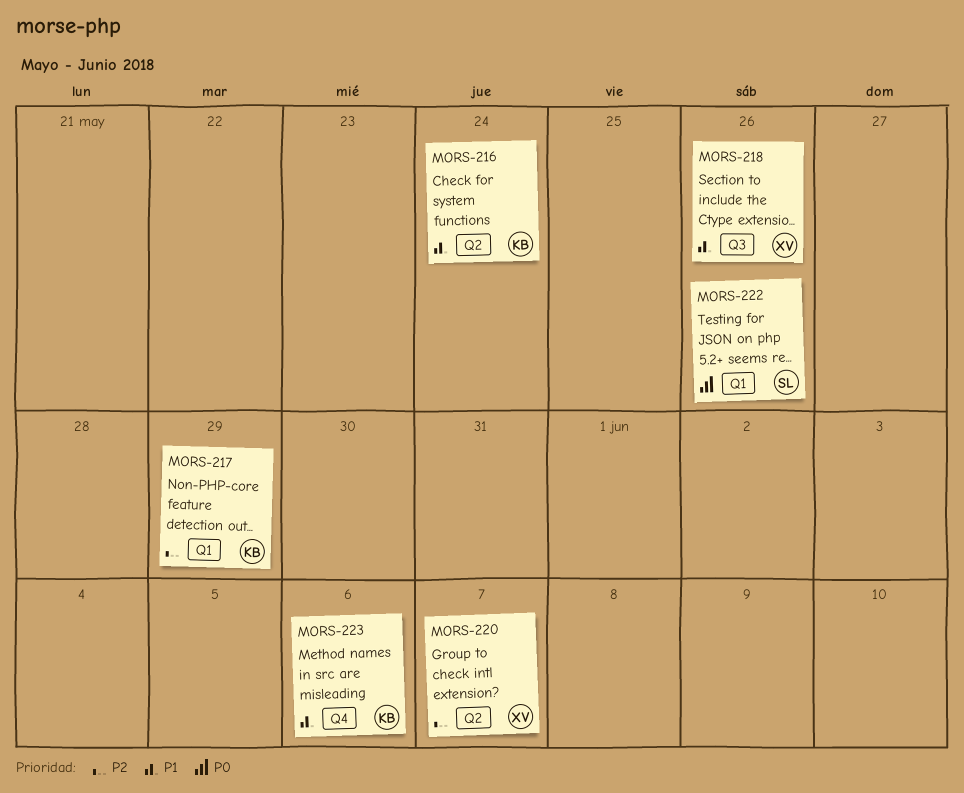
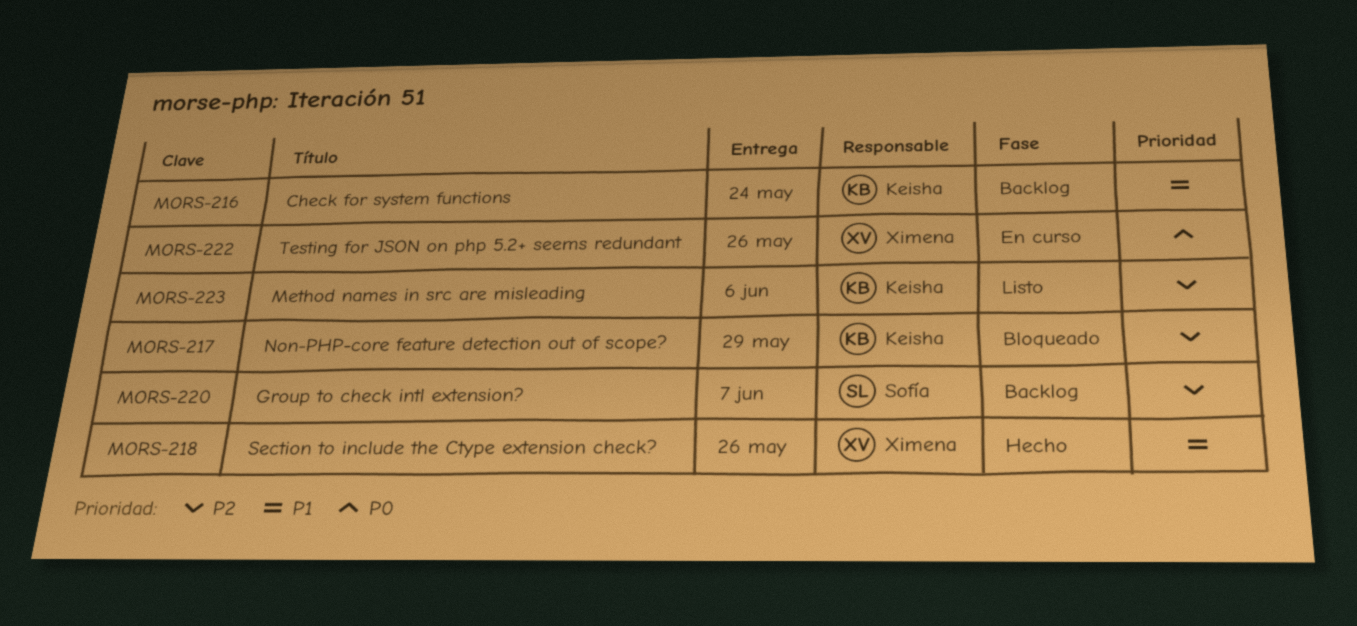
MORS-220, owner: Ximena -> Sofía
MORS-222, owner: Sofía -> Ximena
MORS-223, priority: P1 -> P2

